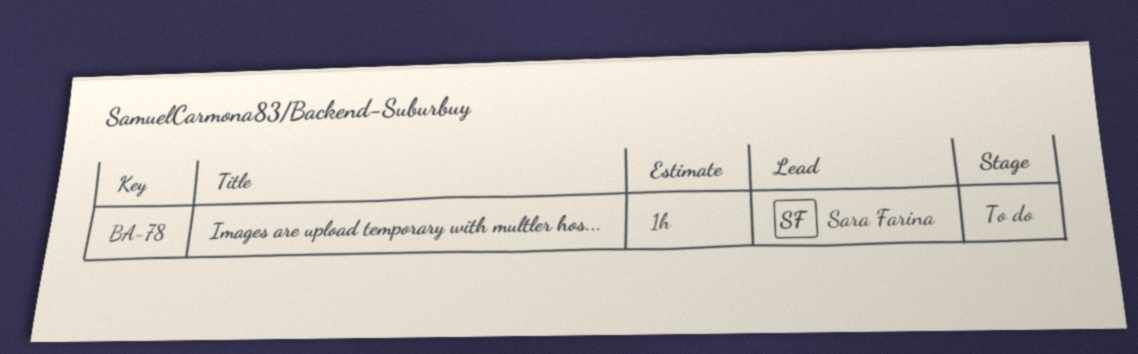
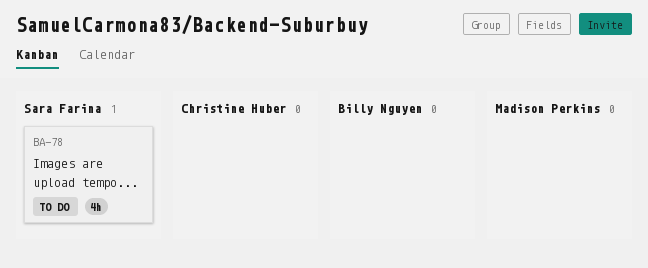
BA-78, estimate: 1h -> 4h

